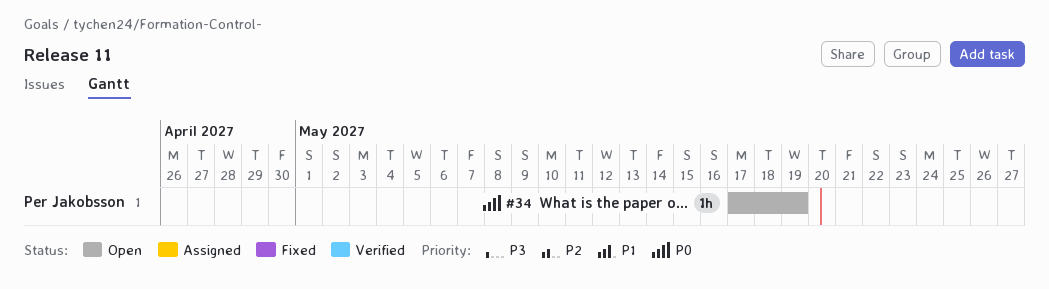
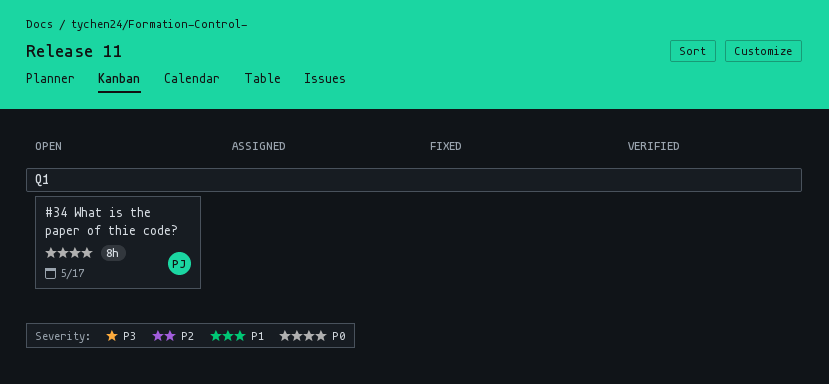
#34, estimate: 1h -> 8h
#34, due: May 19 -> May 17

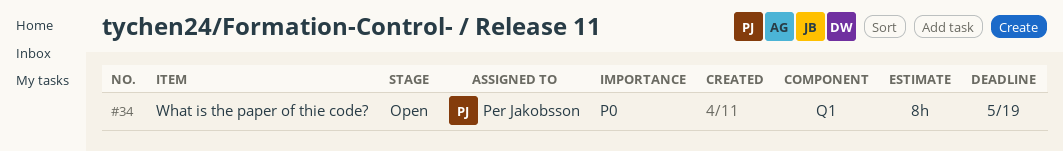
#34, due: May 17 -> May 19

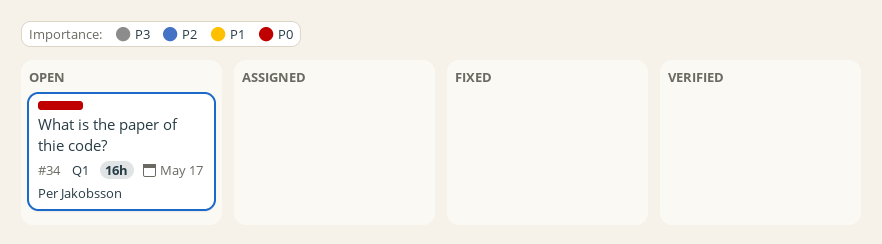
#34, estimate: 8h -> 16h
#34, due: May 19 -> May 17

